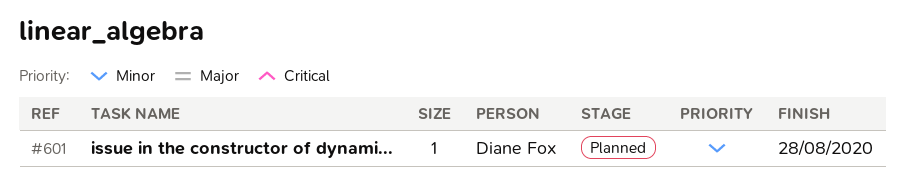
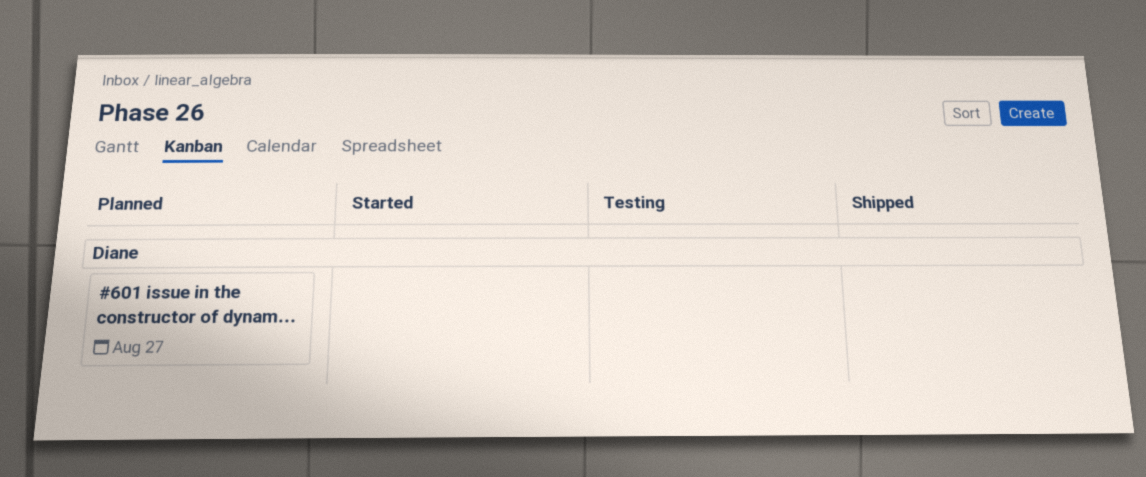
#601, due: Aug 28 -> Aug 27

